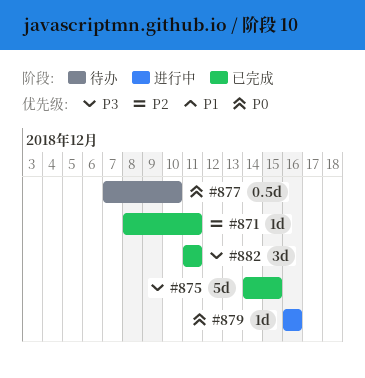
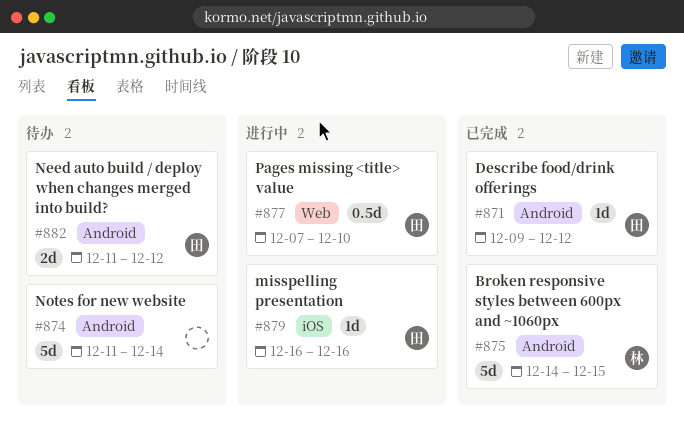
#871, start: Dec 8 -> Dec 9
#871, due: Dec 11 -> Dec 12
#874: none -> present
#877, status: 待办 -> 进行中
#882, status: 已完成 -> 待办
#882, estimate: 3d -> 2d
#882, due: Dec 11 -> Dec 12

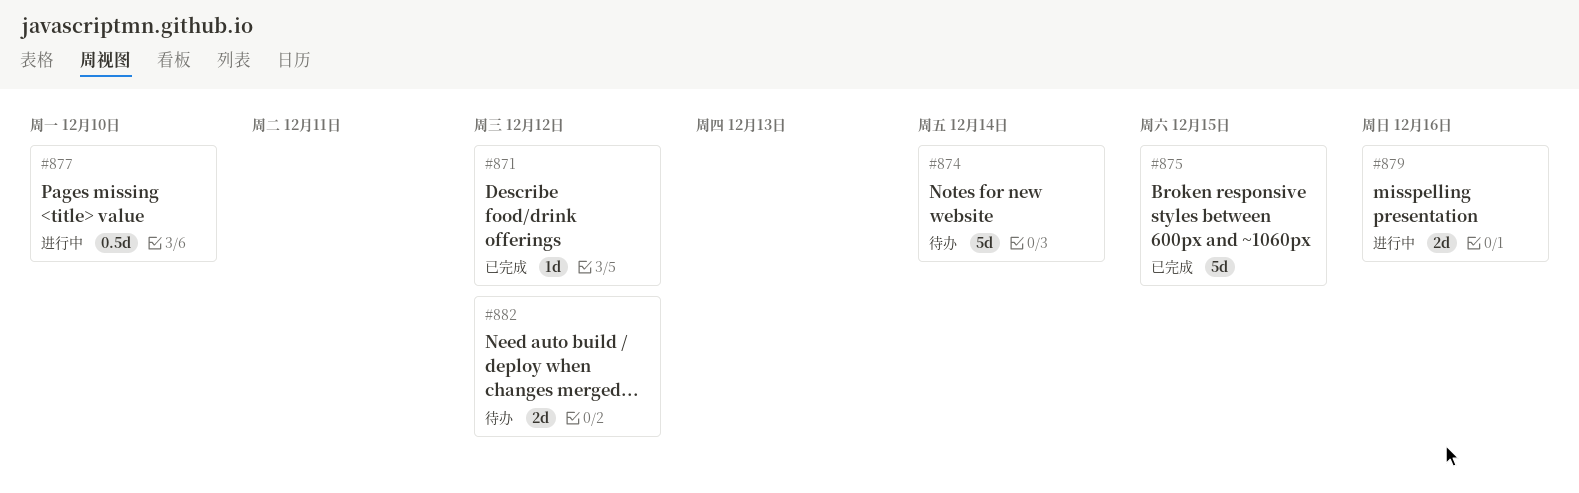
#879, estimate: 1d -> 2d

